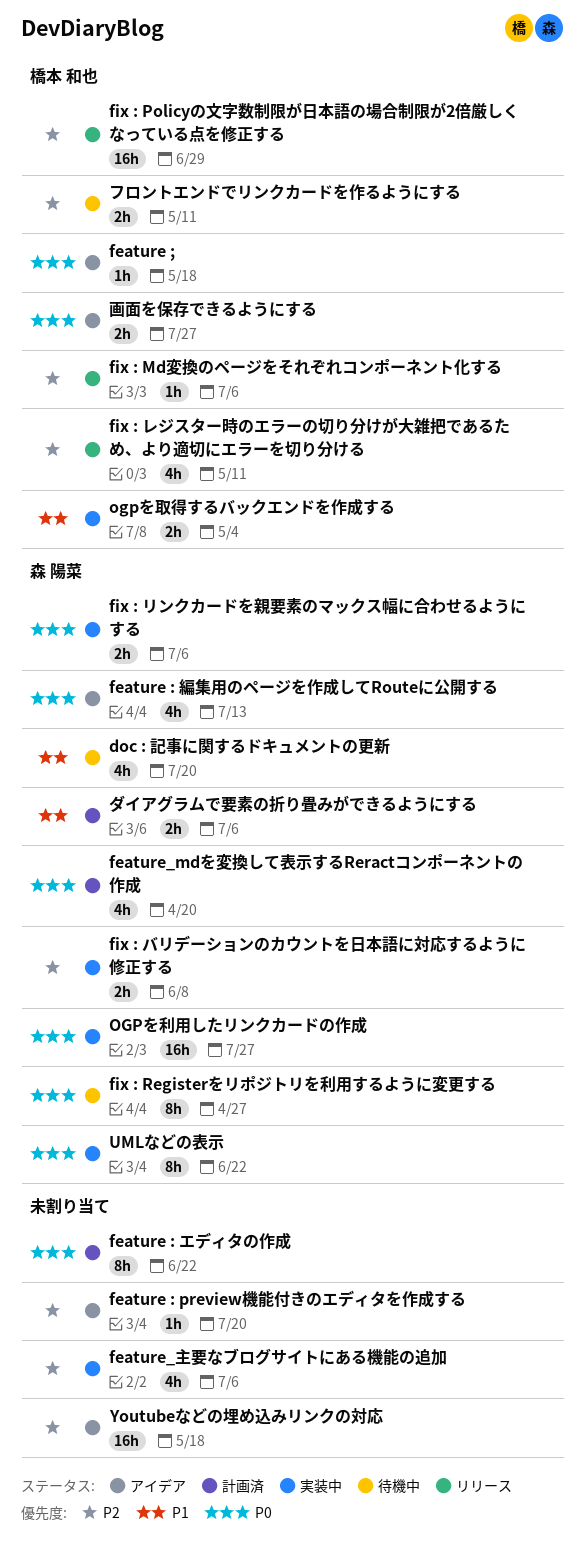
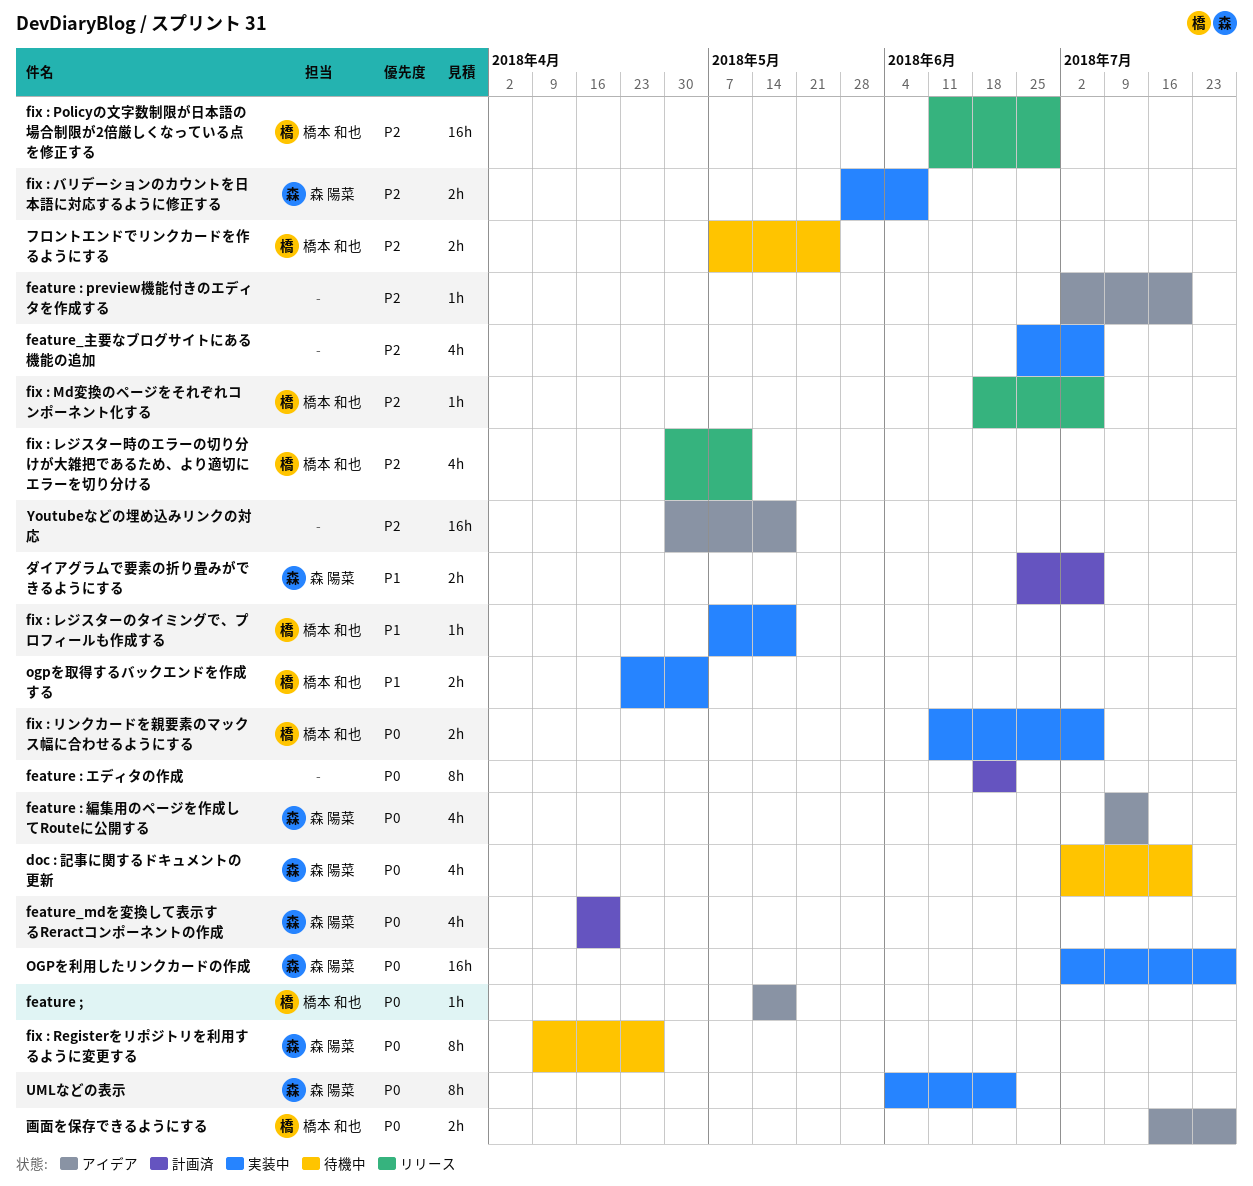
doc : 記事に関するドキュメントの更新, priority: P1 -> P0
fix : リンクカードを親要素のマックス幅に合わせるようにする, owner: 森 陽菜 -> 橋本 和也
fix : レジスターのタイミングで、プロフィールも作成する: none -> present
フロントエンドでリンクカードを作るようにする, due: May 11 -> May 25

